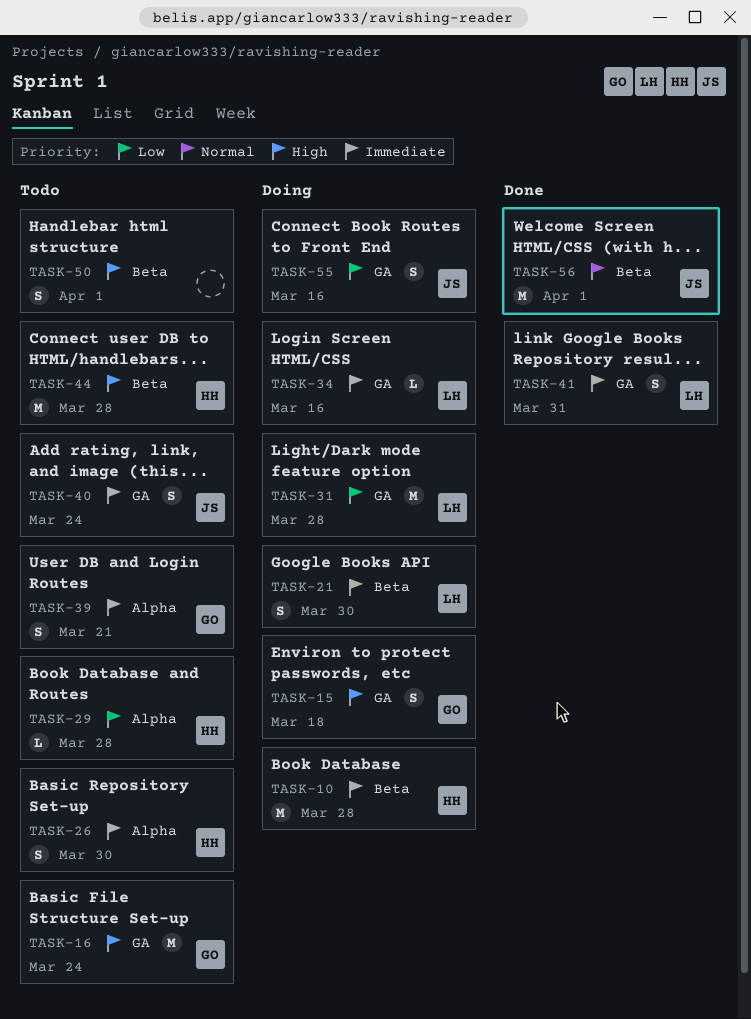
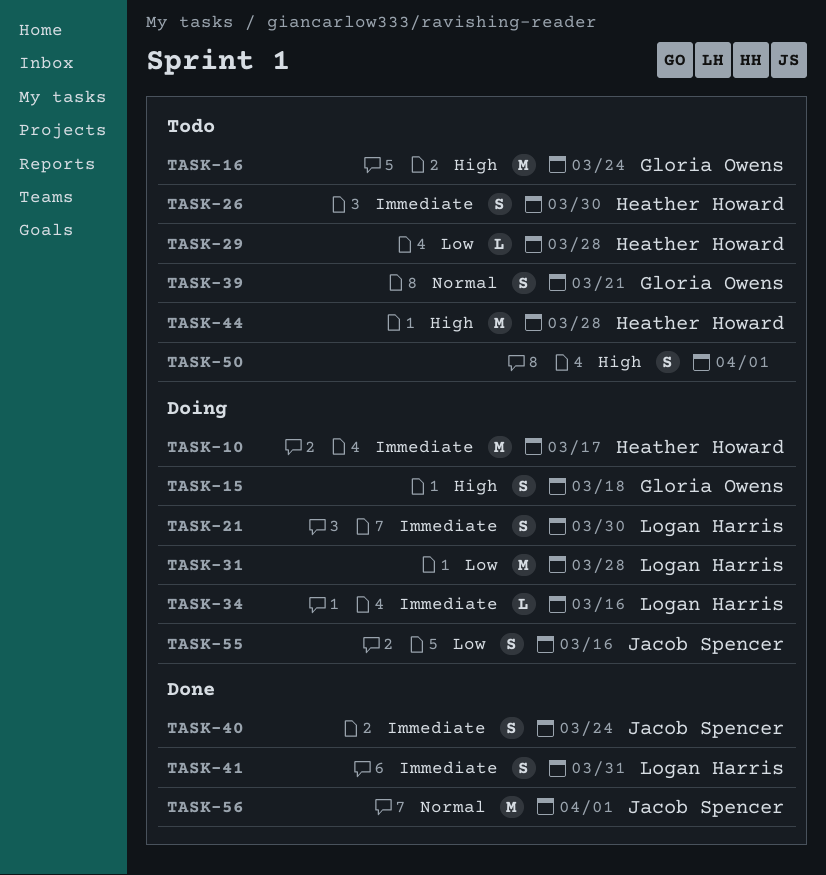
TASK-10, due: Mar 28 -> Mar 17
TASK-39, priority: Immediate -> Normal
TASK-40, status: Todo -> Done

